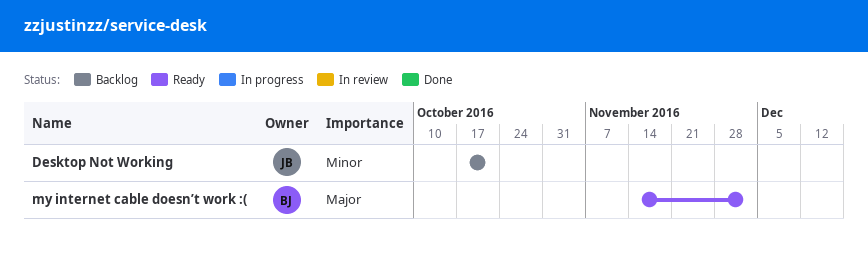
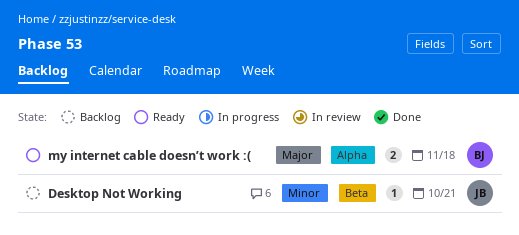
my internet cable doesn’t work :(, due: Dec 2 -> Nov 18

